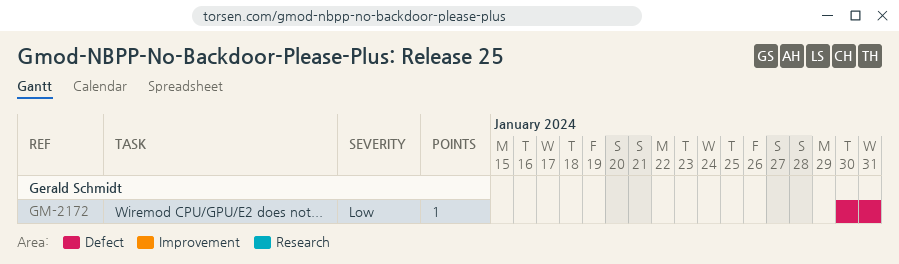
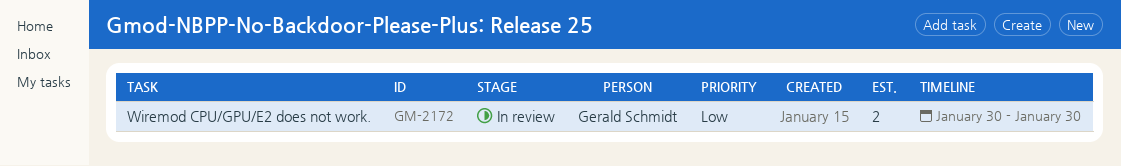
GM-2172, estimate: 1 -> 2
GM-2172, due: Jan 31 -> Jan 30

